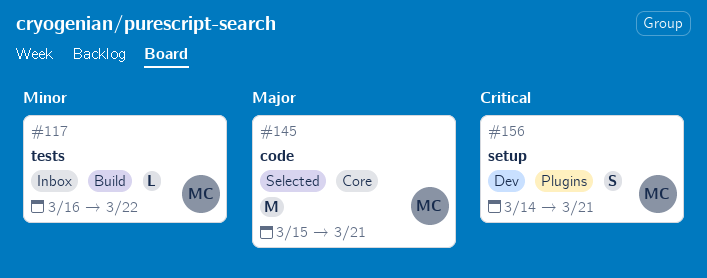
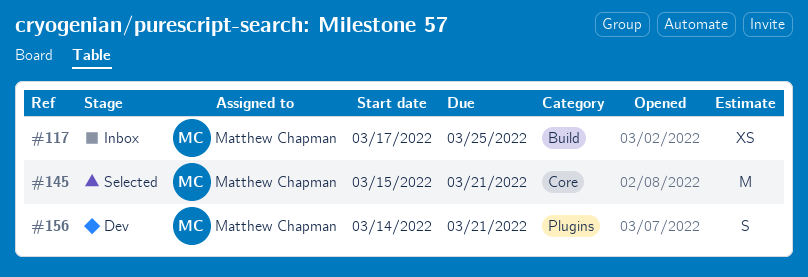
#117, estimate: L -> XS
#117, start: Mar 16 -> Mar 17
#117, due: Mar 22 -> Mar 25

